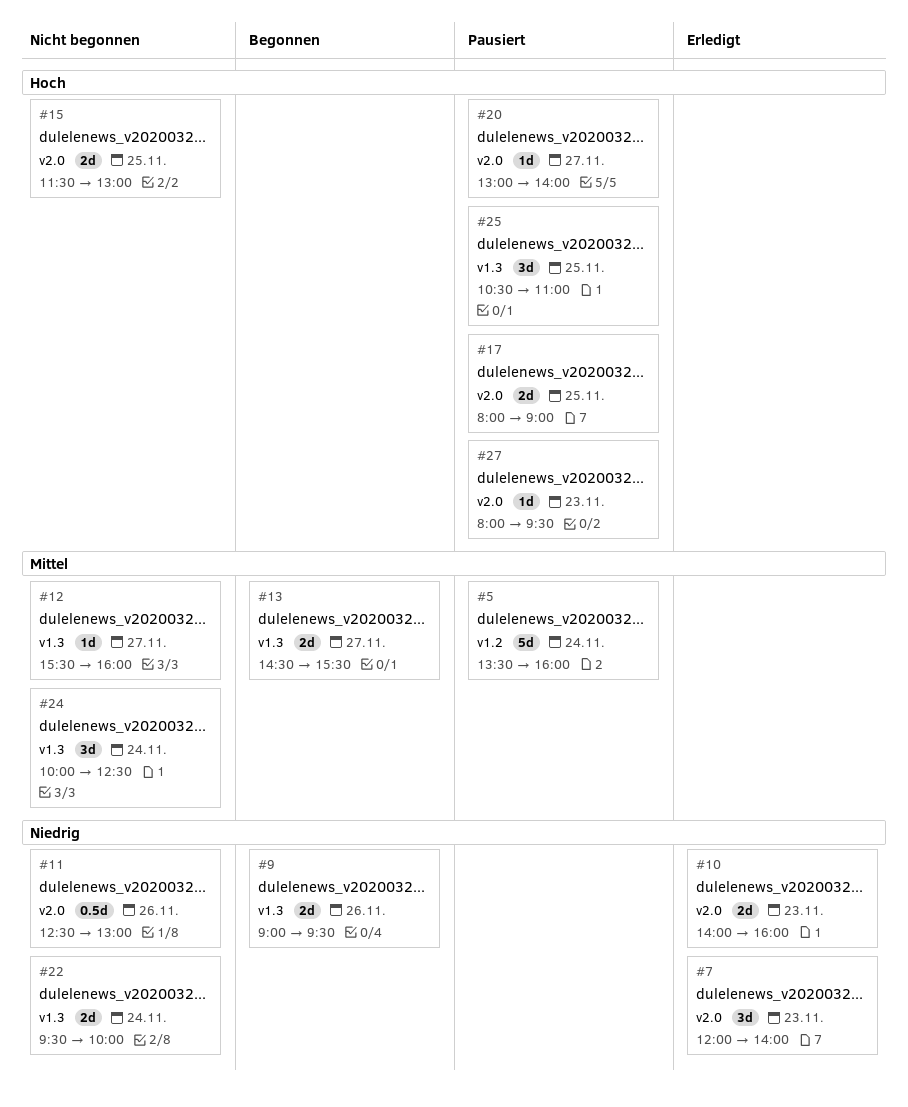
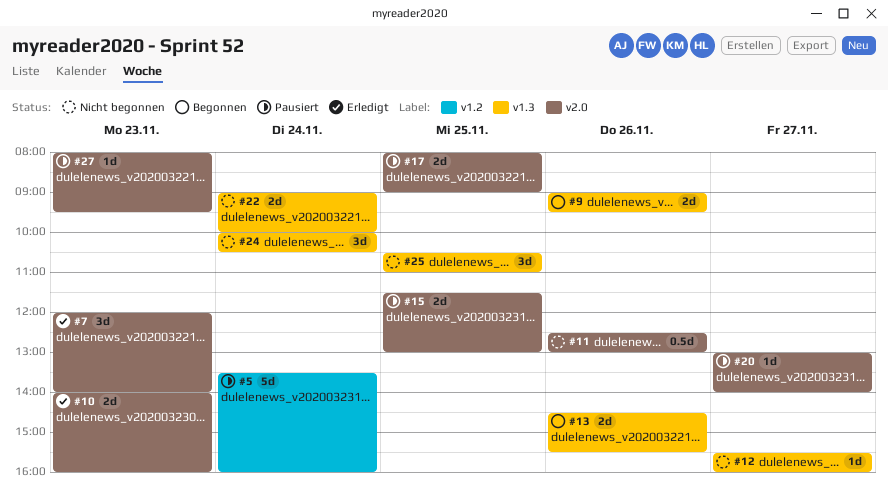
#13, day: Nov 27 -> Nov 26
#15, status: Nicht begonnen -> Pausiert
#22, begins: 09:30 -> 09:00
#24, ends: 12:30 -> 10:30
#25, status: Pausiert -> Nicht begonnen

